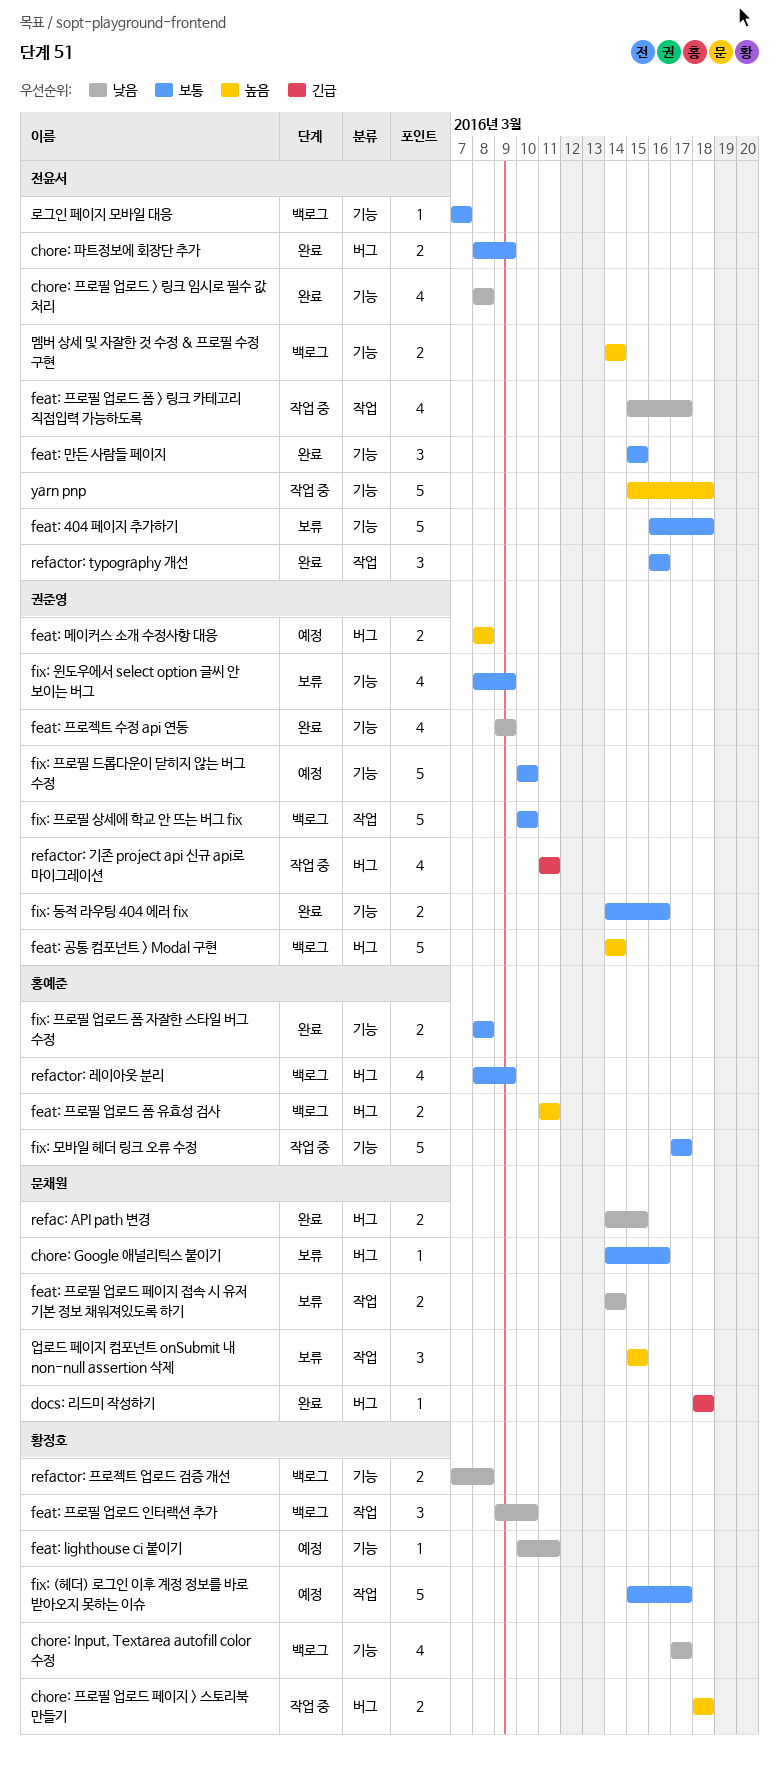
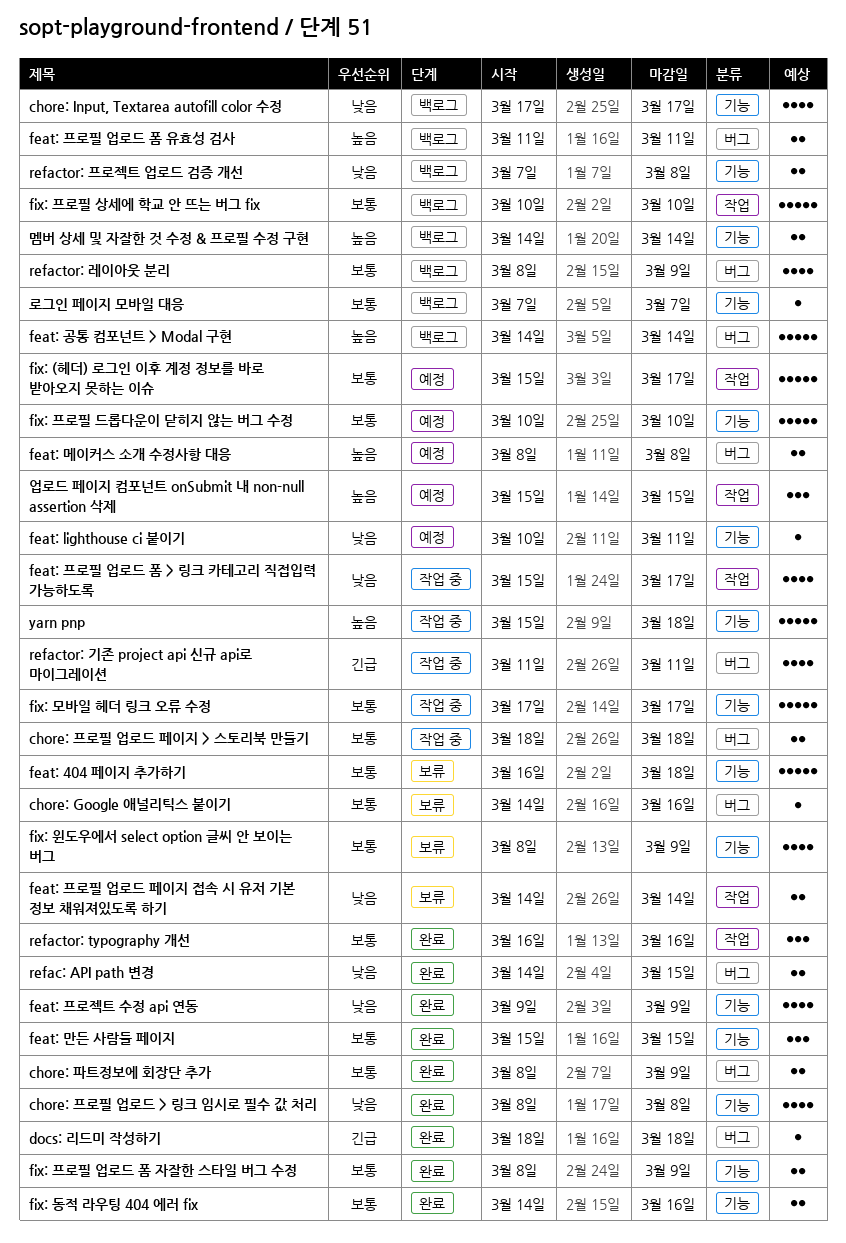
chore: 프로필 업로드 페이지 > 스토리북 만들기, priority: 높음 -> 보통
feat: 프로필 업로드 인터랙션 추가: present -> none
fix: 프로필 업로드 폼 자잘한 스타일 버그 수정, due: Mar 8 -> Mar 9
업로드 페이지 컴포넌트 onSubmit 내 non-null assertion 삭제, status: 보류 -> 예정

